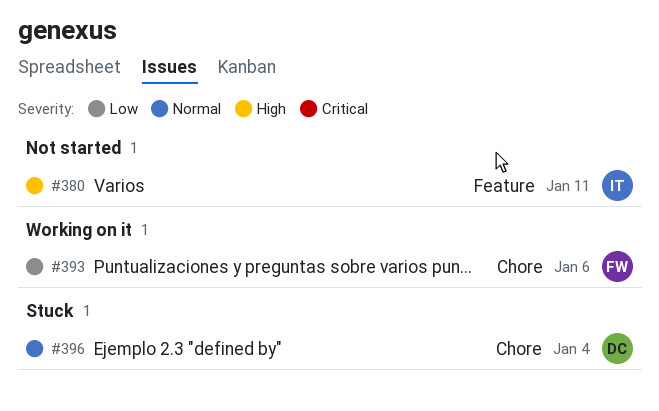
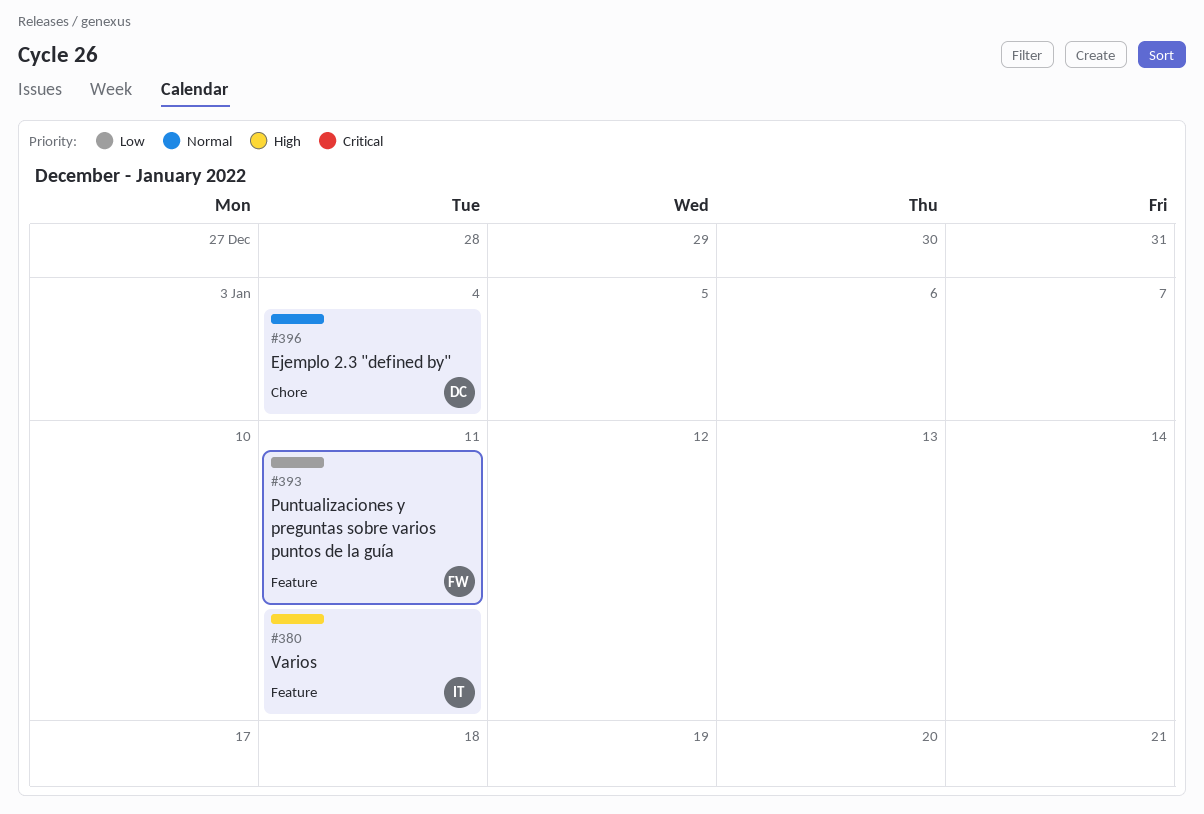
#393, label: Chore -> Feature
#393, due: Jan 6 -> Jan 11

